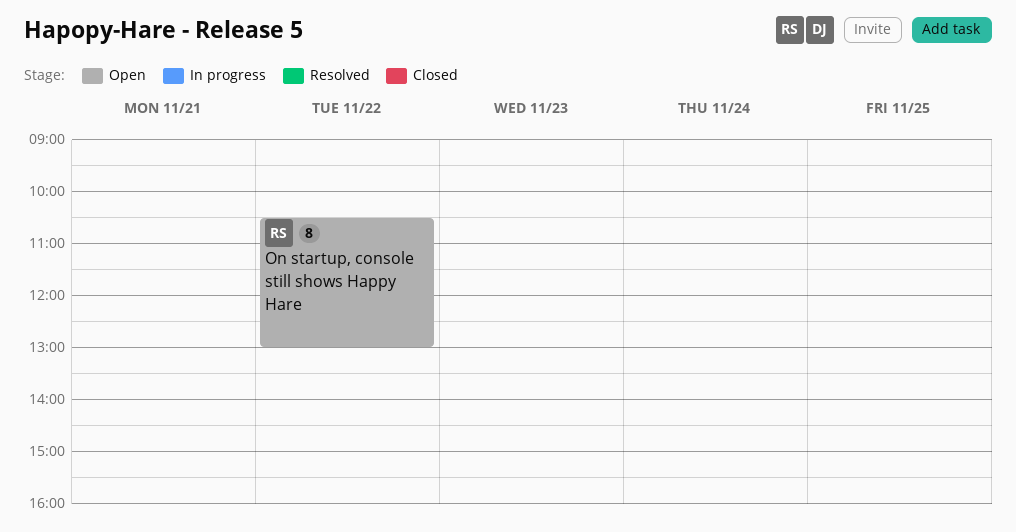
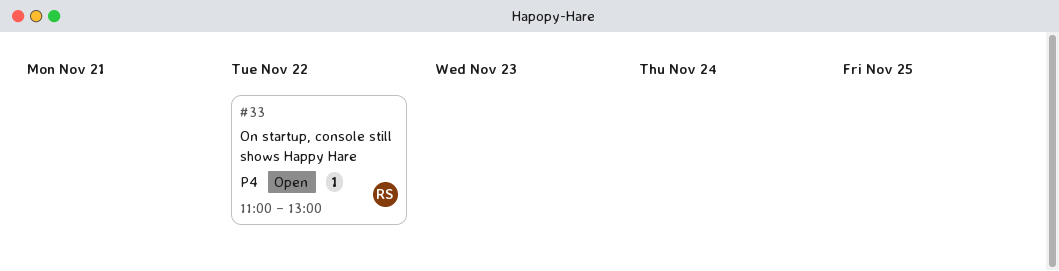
On startup, console still shows Happy Hare, estimate: 8 -> 1
On startup, console still shows Happy Hare, begins: 10:30 -> 11:00

